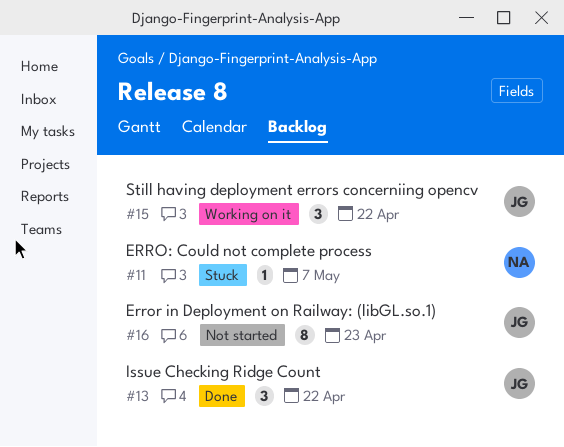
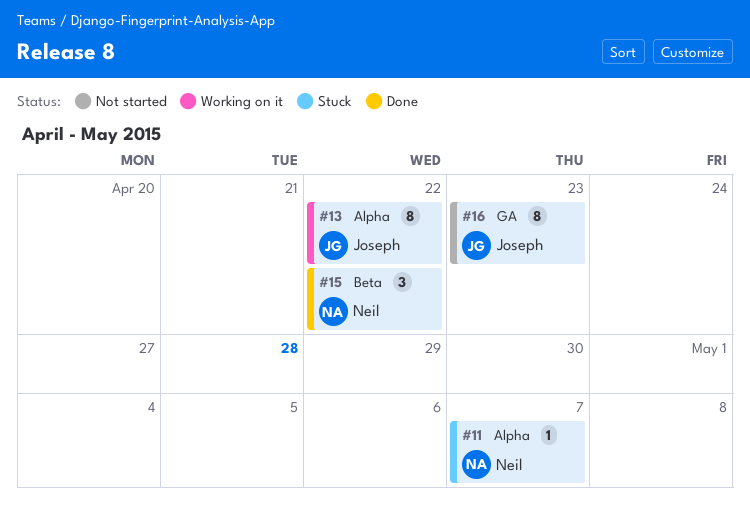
#13, status: Done -> Working on it
#13, estimate: 3 -> 8
#15, status: Working on it -> Done
#15, owner: Joseph -> Neil

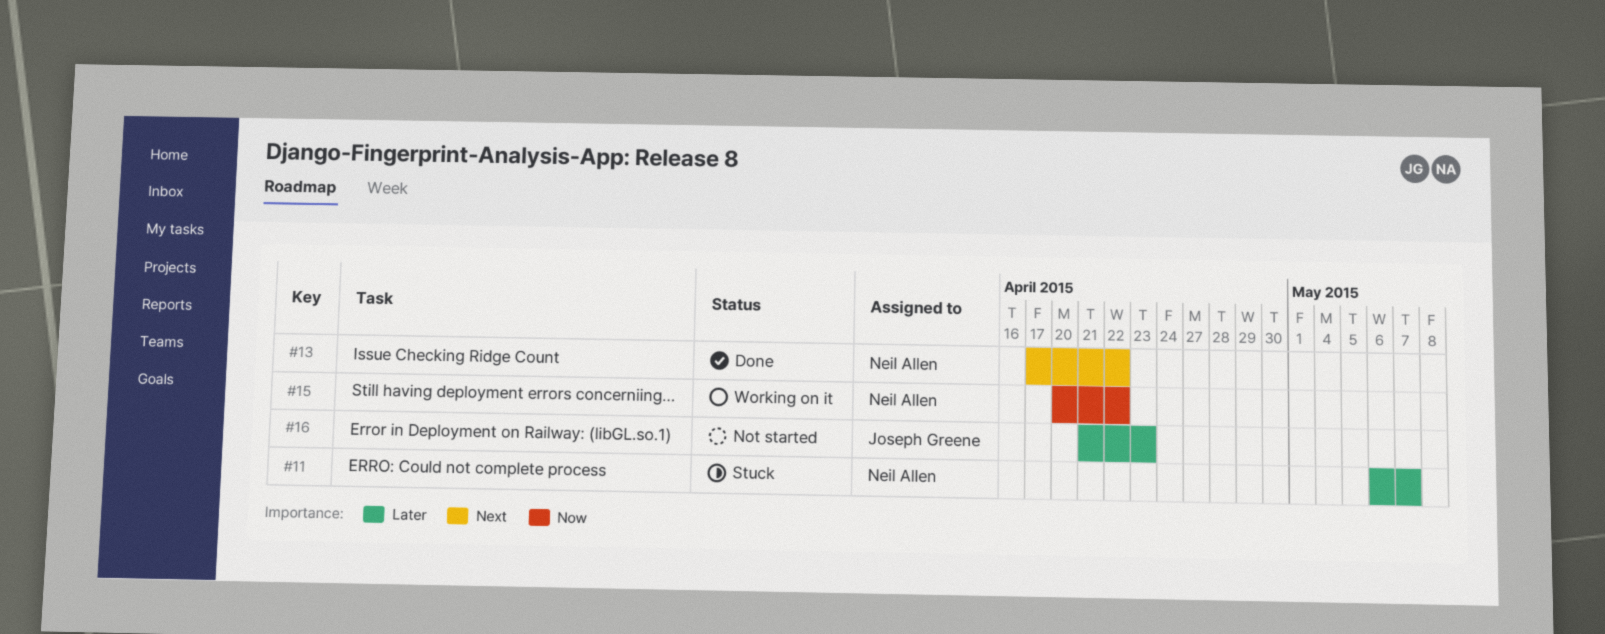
#13, status: Working on it -> Done
#13, owner: Joseph Greene -> Neil Allen
#15, status: Done -> Working on it

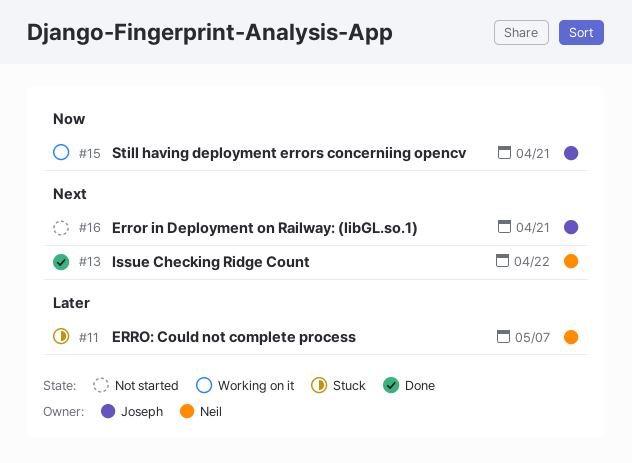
#15, owner: Neil Allen -> Joseph Greene
#15, due: Apr 22 -> Apr 21
#16, priority: Later -> Next
#16, due: Apr 23 -> Apr 21

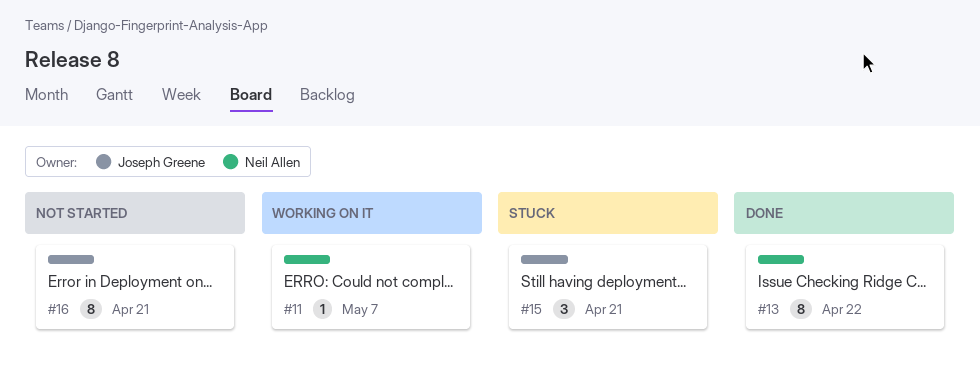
#11, status: Stuck -> Working on it
#15, status: Working on it -> Stuck

